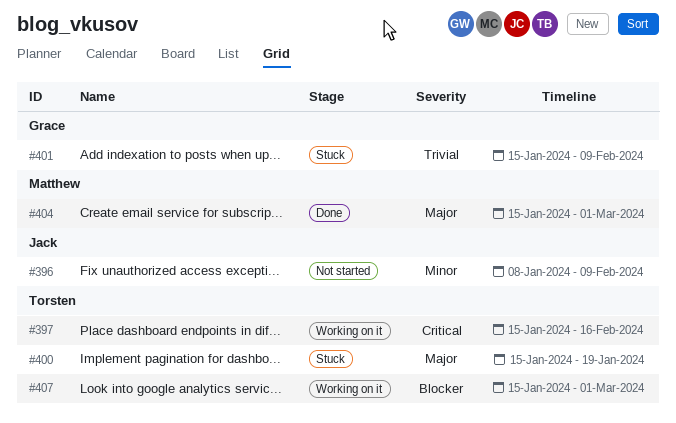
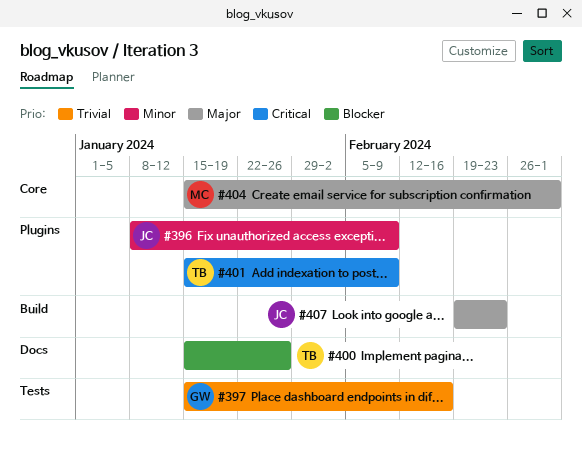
#397, owner: Torsten -> Grace
#397, priority: Critical -> Trivial
#400, priority: Major -> Blocker
#400, due: Jan 19 -> Jan 26
#401, owner: Grace -> Torsten
#401, priority: Trivial -> Critical
#407, owner: Torsten -> Jack
#407, priority: Blocker -> Major
#407, start: Jan 15 -> Feb 19
#407, due: Mar 1 -> Feb 23

